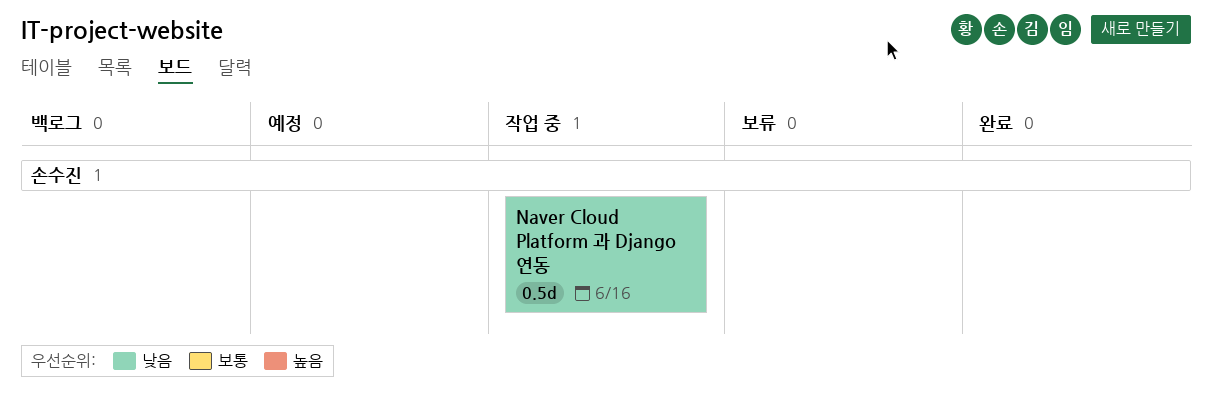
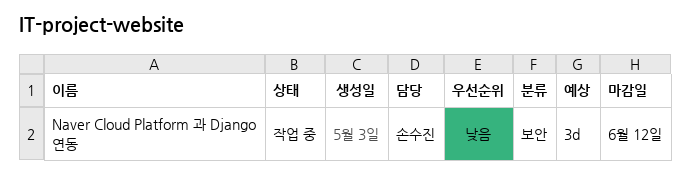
Naver Cloud Platform 과 Django 연동, estimate: 0.5d -> 3d
Naver Cloud Platform 과 Django 연동, due: Jun 16 -> Jun 12

